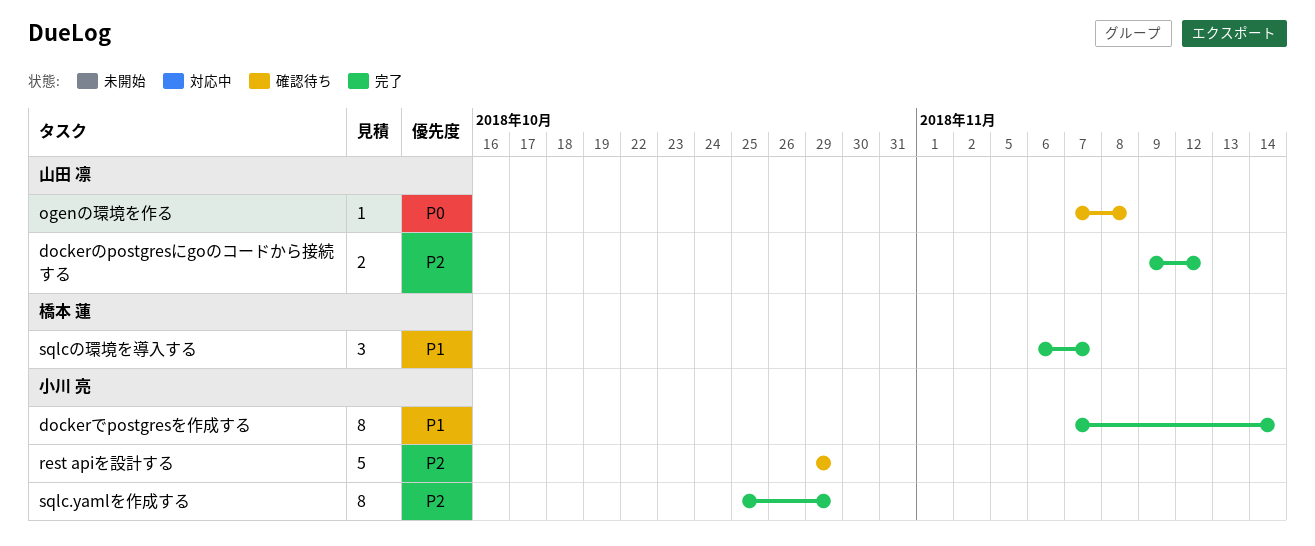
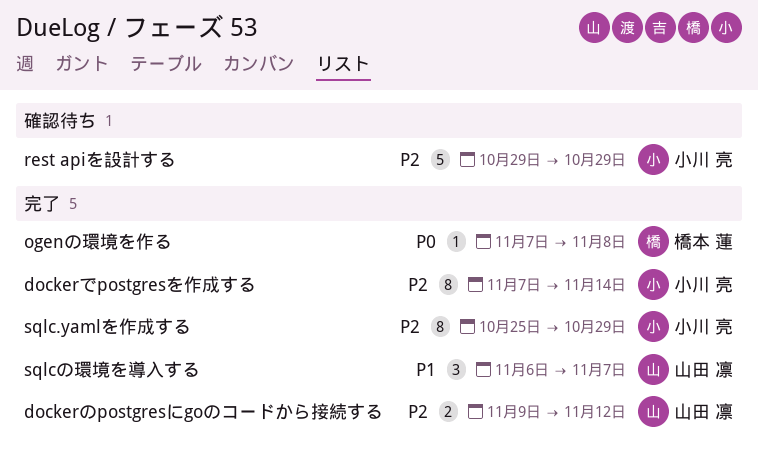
dockerでpostgresを作成する, priority: P1 -> P2
ogenの環境を作る, status: 確認待ち -> 完了
ogenの環境を作る, owner: 山田 凛 -> 橋本 蓮
sqlcの環境を導入する, owner: 橋本 蓮 -> 山田 凛

